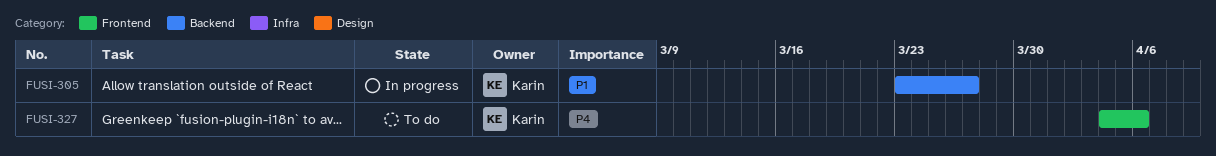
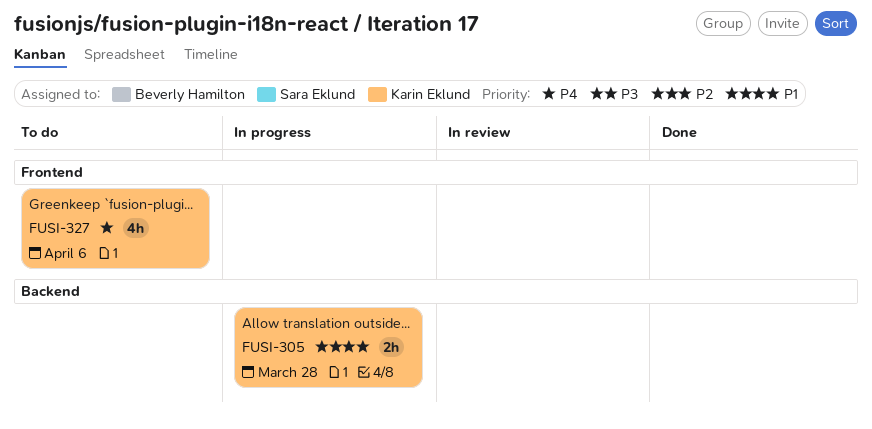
FUSI-305, due: Mar 27 -> Mar 28

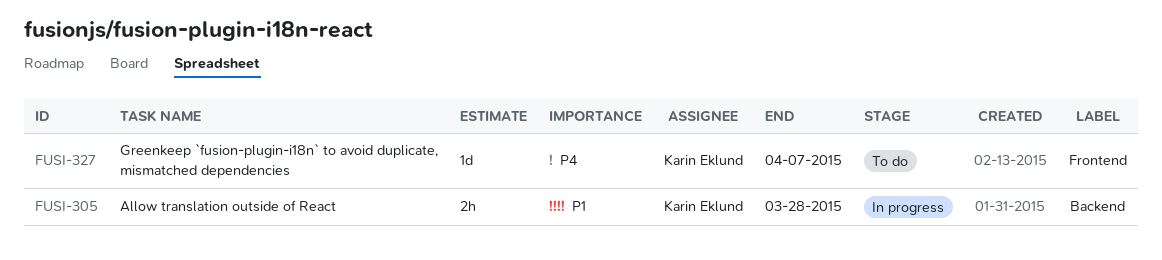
FUSI-327, estimate: 4h -> 1d
FUSI-327, due: Apr 6 -> Apr 7

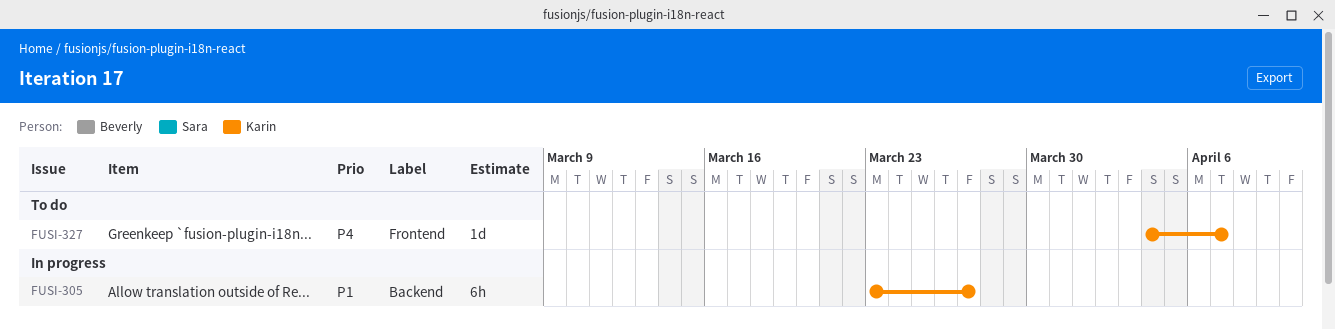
FUSI-305, estimate: 2h -> 6h
FUSI-305, due: Mar 28 -> Mar 27

